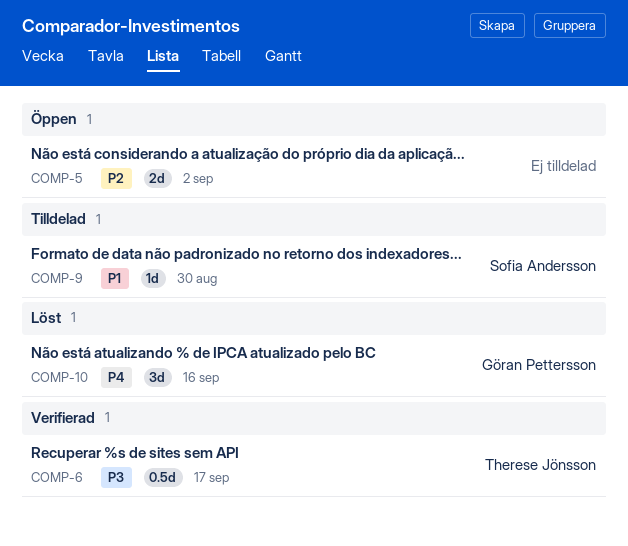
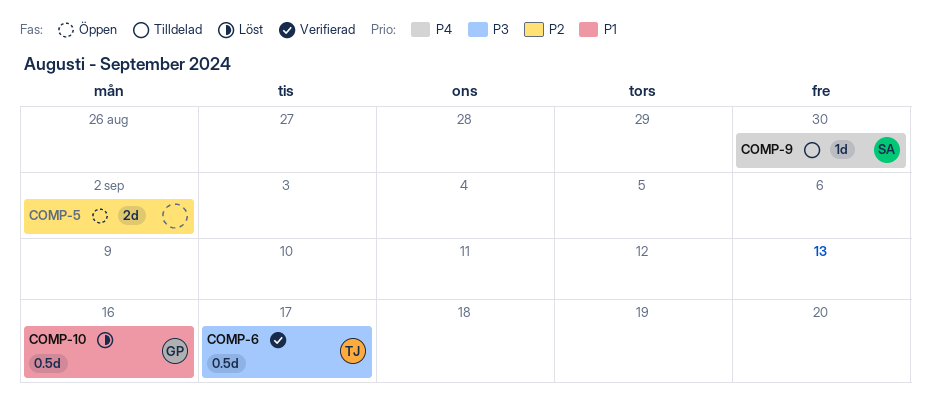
COMP-9, priority: P1 -> P4
COMP-10, priority: P4 -> P1
COMP-10, estimate: 3d -> 0.5d

